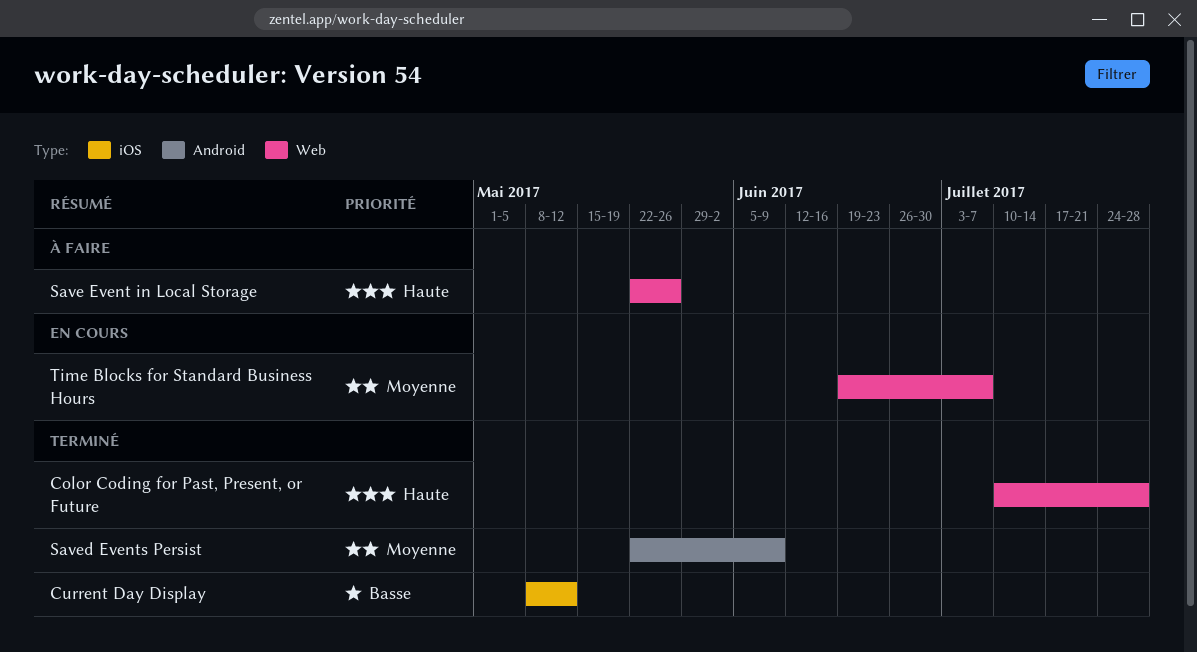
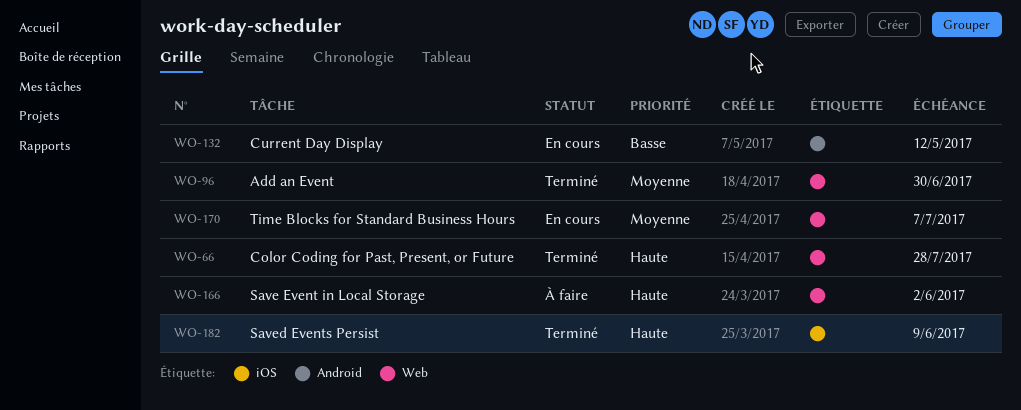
Add an Event: none -> present
Current Day Display, status: Terminé -> En cours
Current Day Display, label: iOS -> Android
Save Event in Local Storage, due: May 26 -> Jun 2
Saved Events Persist, priority: Moyenne -> Haute
Saved Events Persist, label: Android -> iOS

